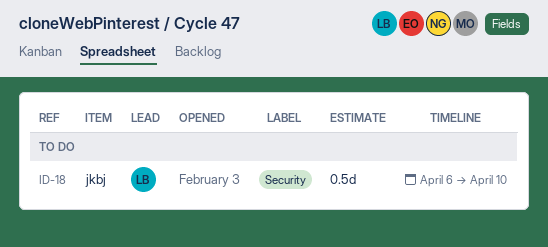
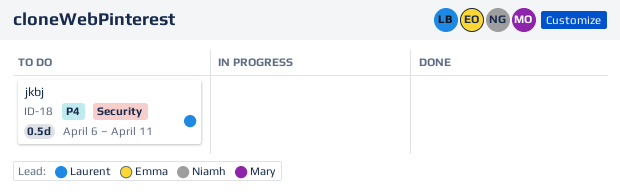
ID-18, due: Apr 10 -> Apr 11

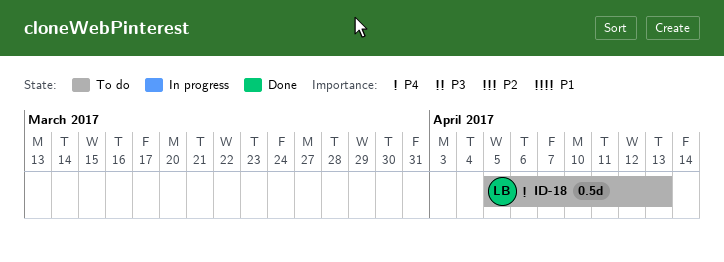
ID-18, start: Apr 6 -> Apr 5
ID-18, due: Apr 11 -> Apr 13

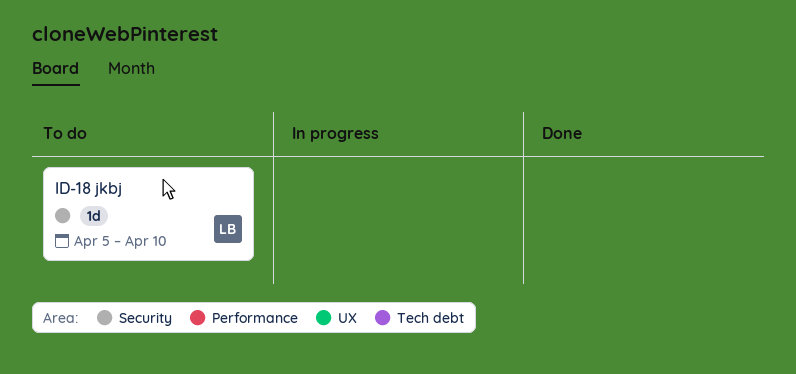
ID-18, estimate: 0.5d -> 1d
ID-18, due: Apr 13 -> Apr 10

